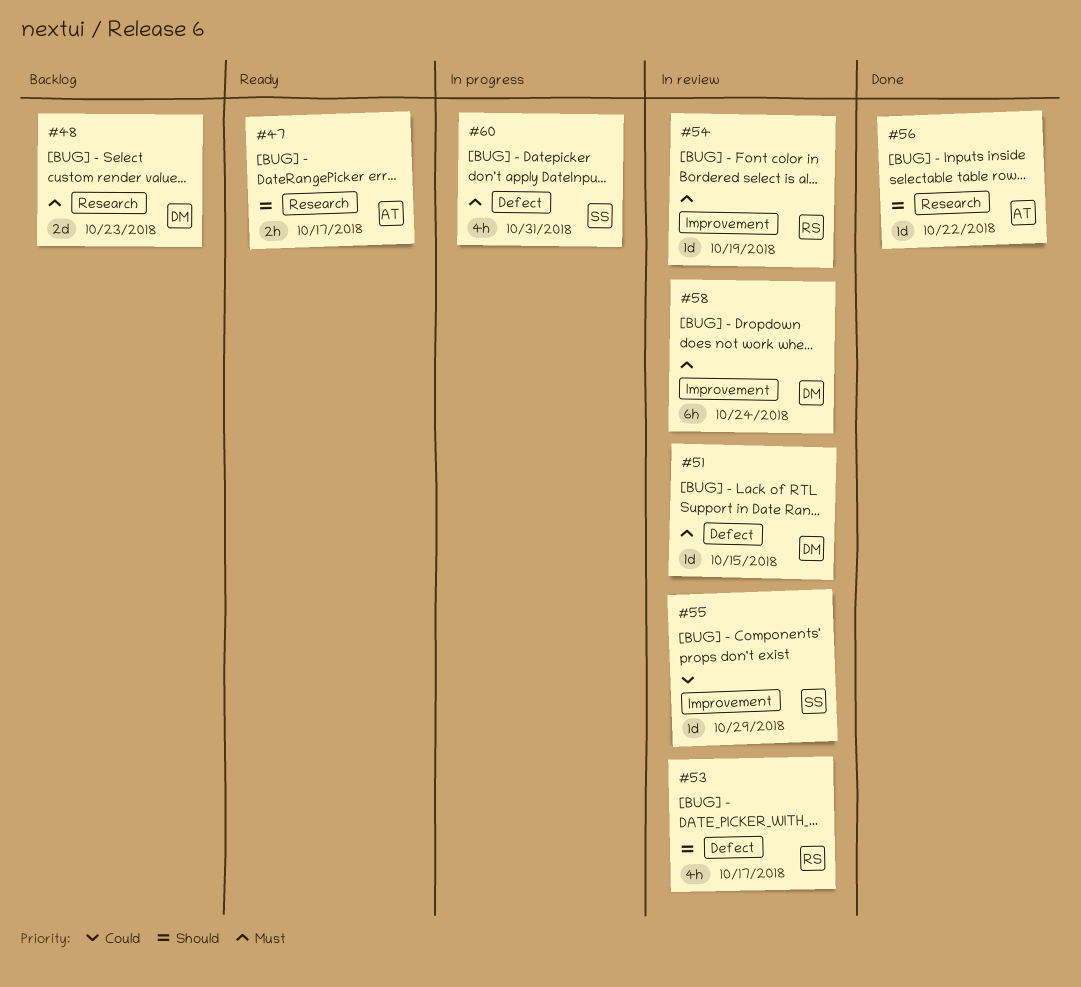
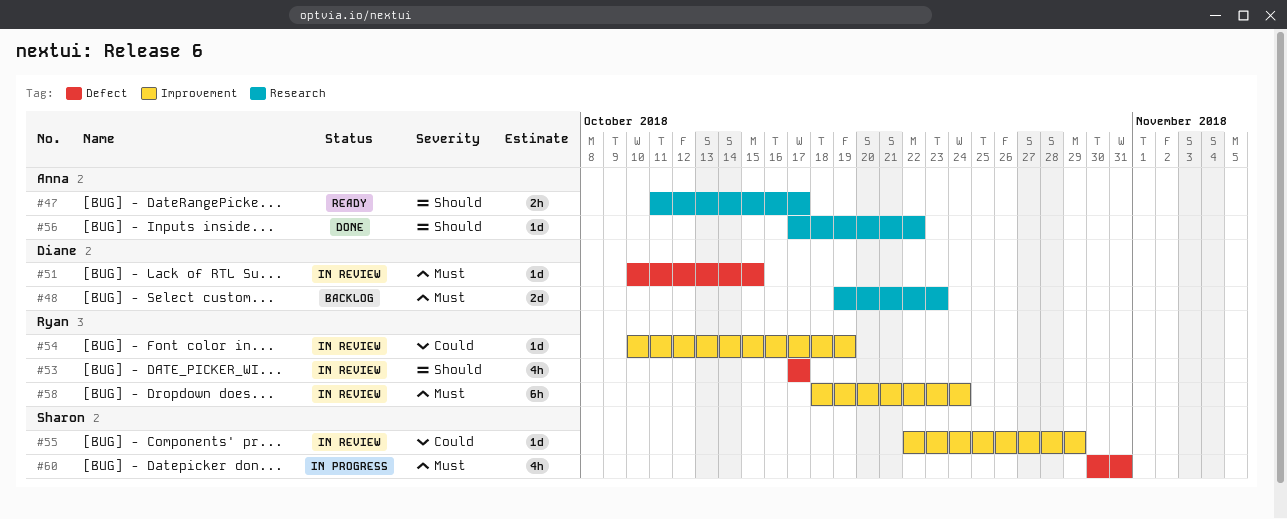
#54, priority: Must -> Could
#58, owner: Diane -> Ryan

